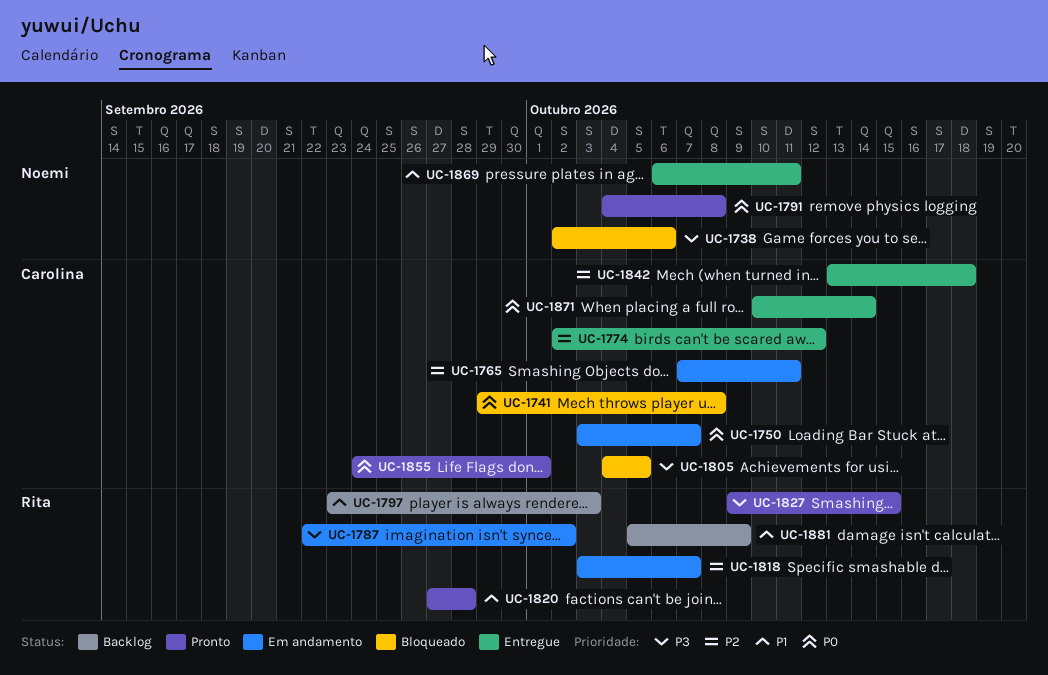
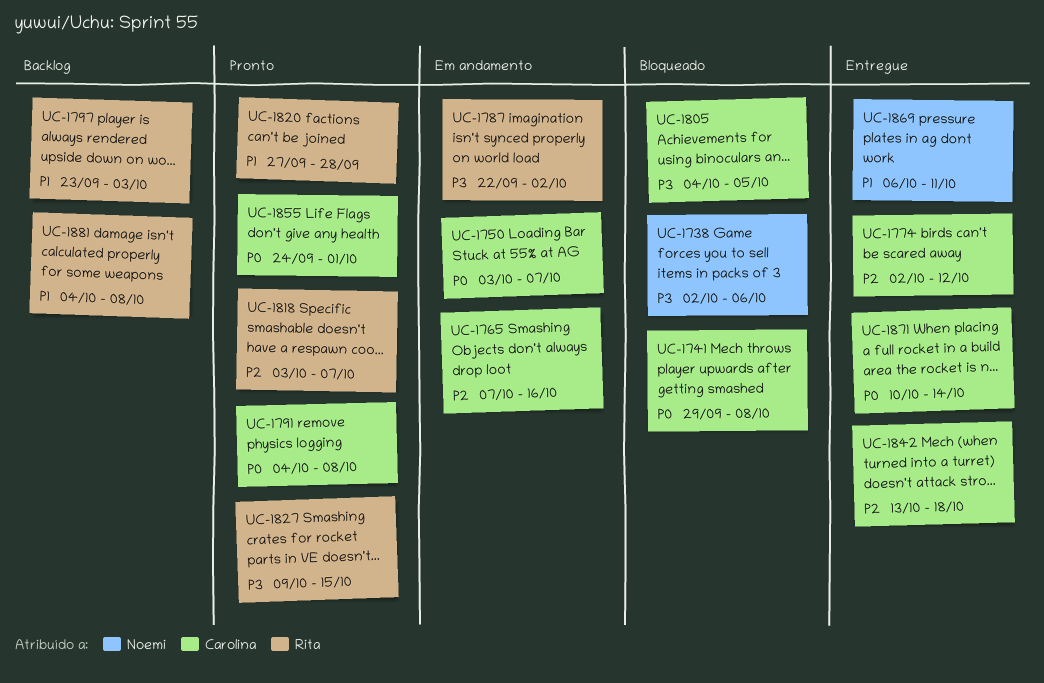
UC-1765, due: Oct 11 -> Oct 16
UC-1791, owner: Noemi -> Carolina
UC-1818, status: Em andamento -> Pronto
UC-1881, start: Oct 5 -> Oct 4
UC-1881, due: Oct 9 -> Oct 8

